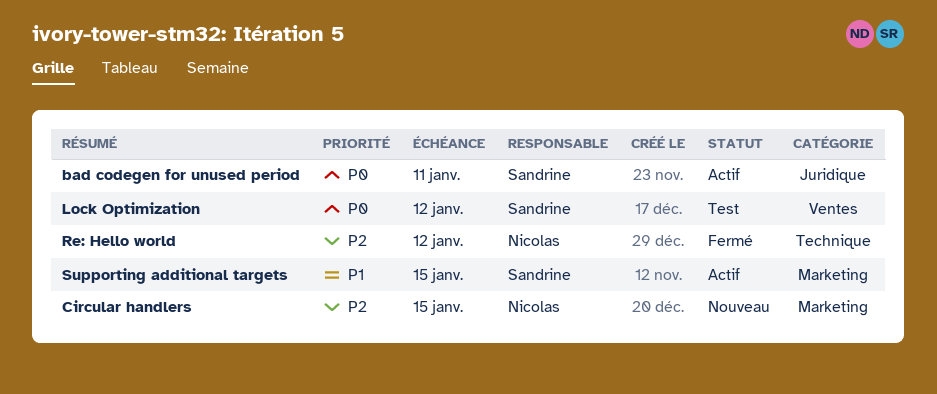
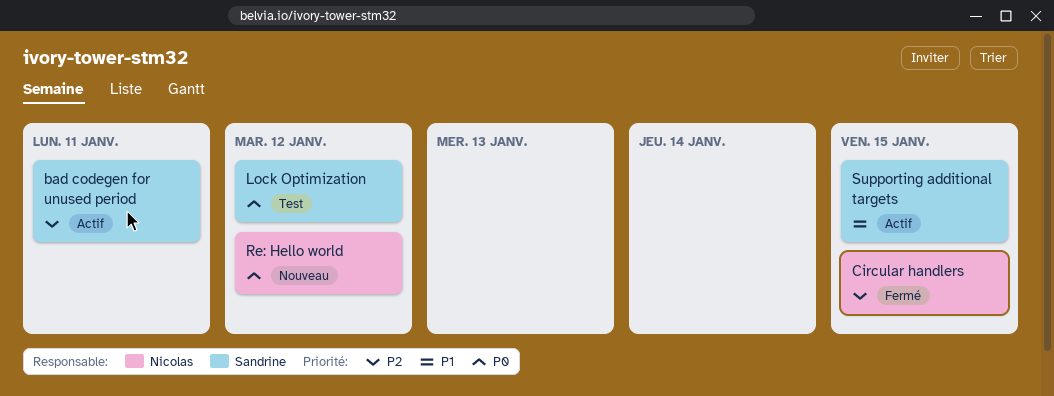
bad codegen for unused period, priority: P0 -> P2
Circular handlers, status: Nouveau -> Fermé
Re: Hello world, status: Fermé -> Nouveau
Re: Hello world, priority: P2 -> P0

